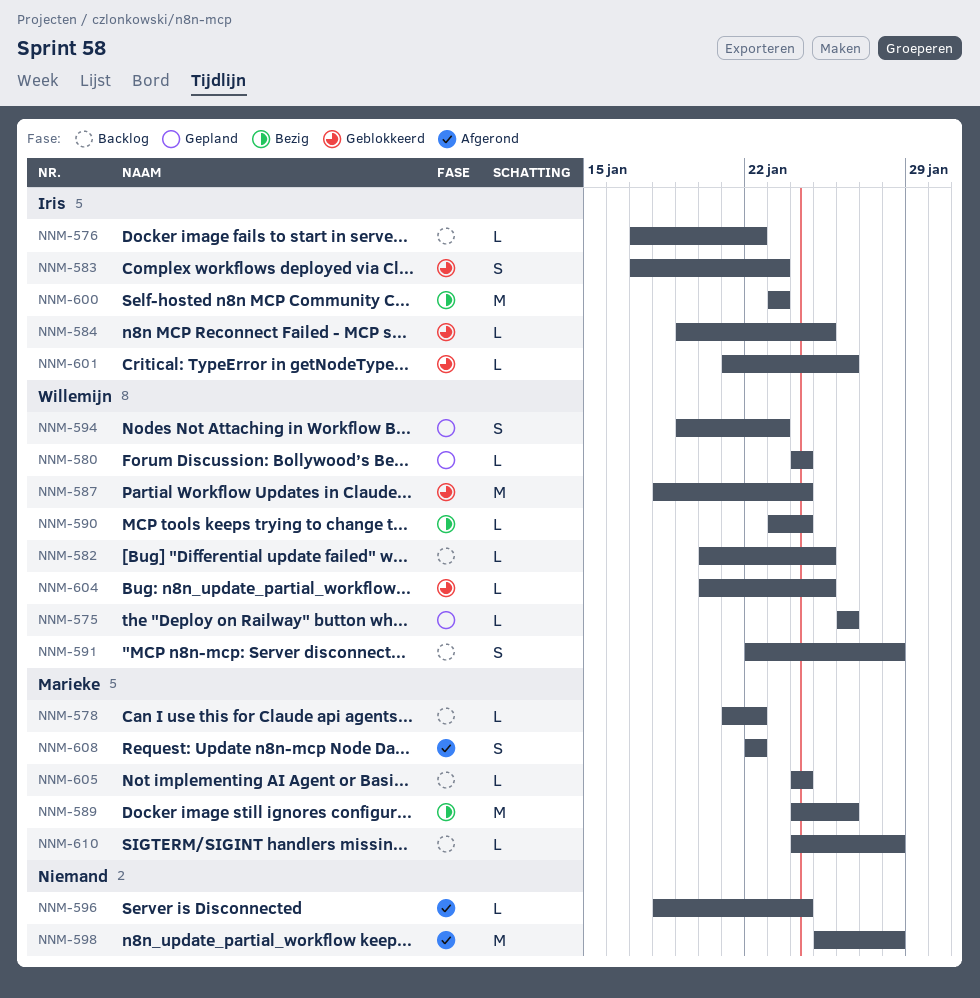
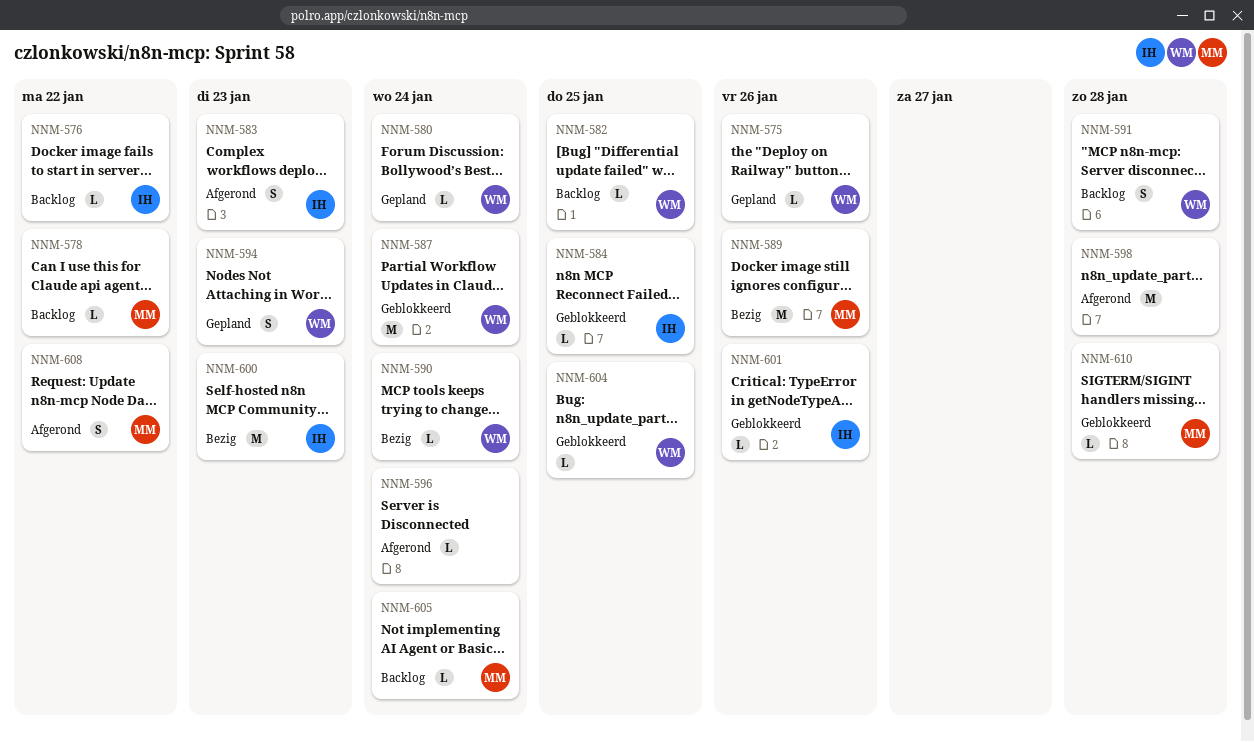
NNM-583, status: Geblokkeerd -> Afgerond
NNM-610, status: Backlog -> Geblokkeerd

